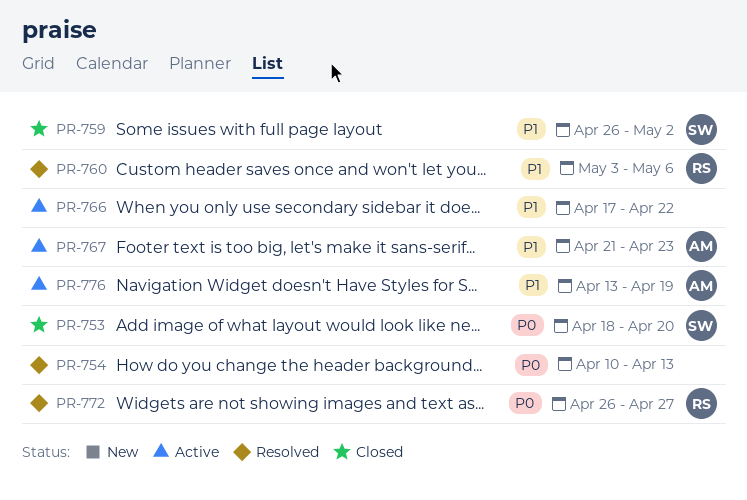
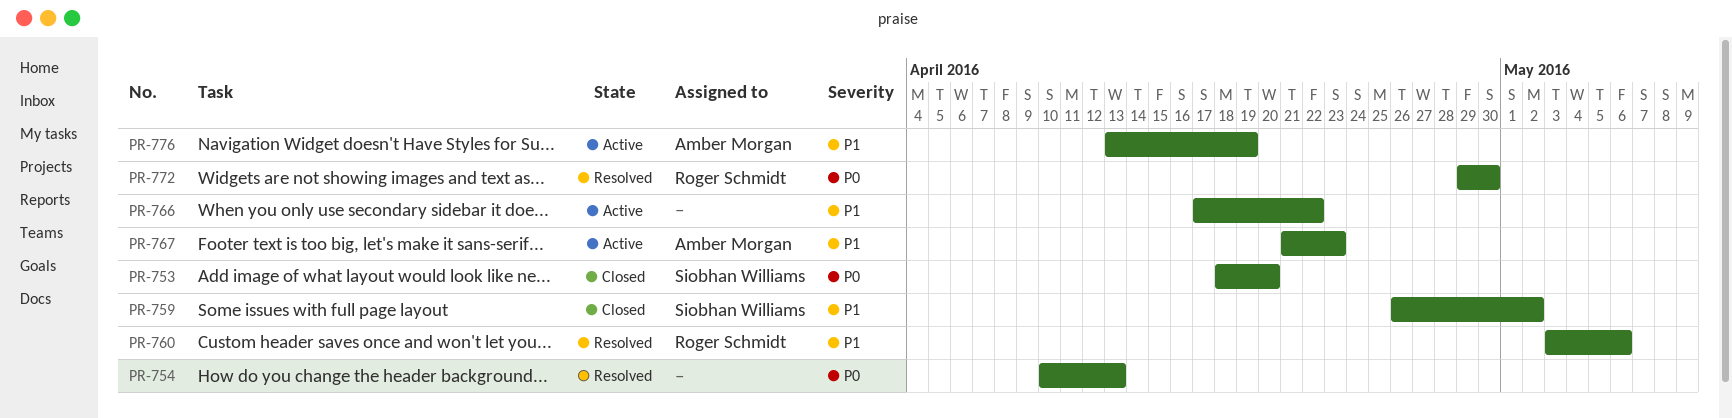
PR-772, start: Apr 26 -> Apr 29
PR-772, due: Apr 27 -> Apr 30

